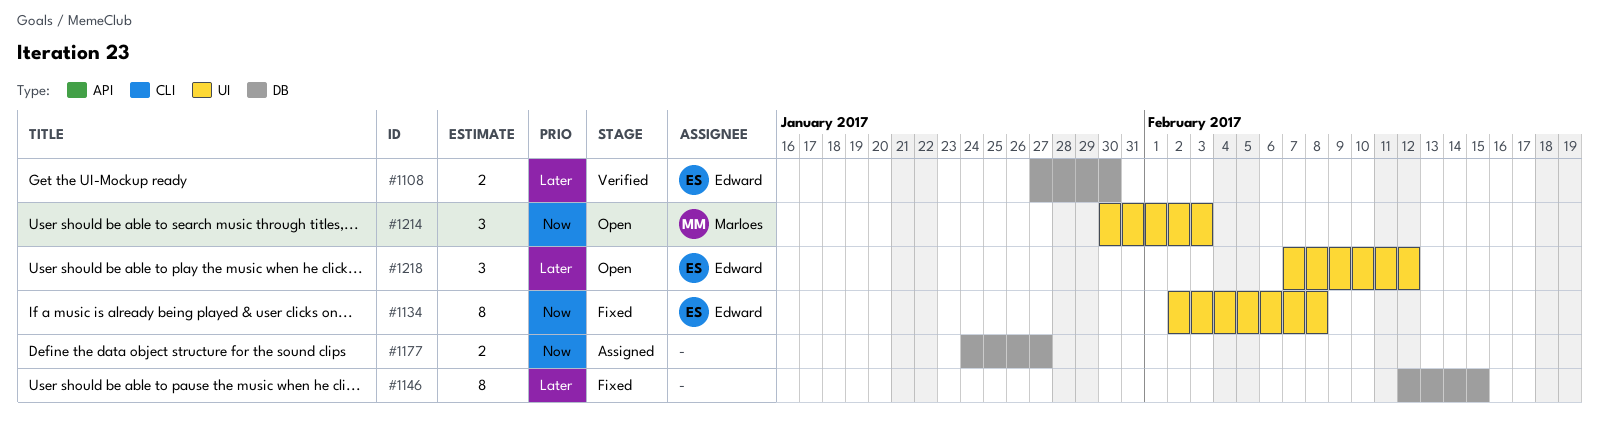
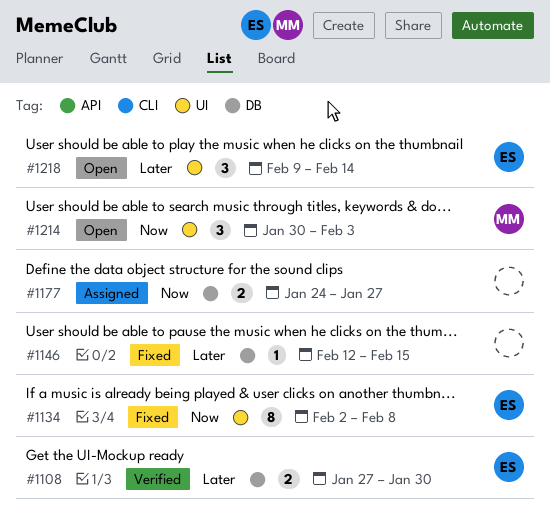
#1146, estimate: 8 -> 1
#1218, start: Feb 7 -> Feb 9
#1218, due: Feb 12 -> Feb 14

